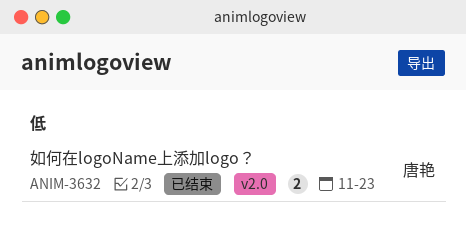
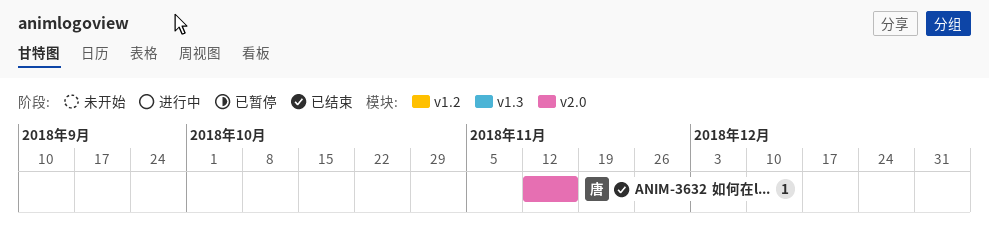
ANIM-3632, estimate: 2 -> 1
ANIM-3632, due: Nov 23 -> Nov 16

